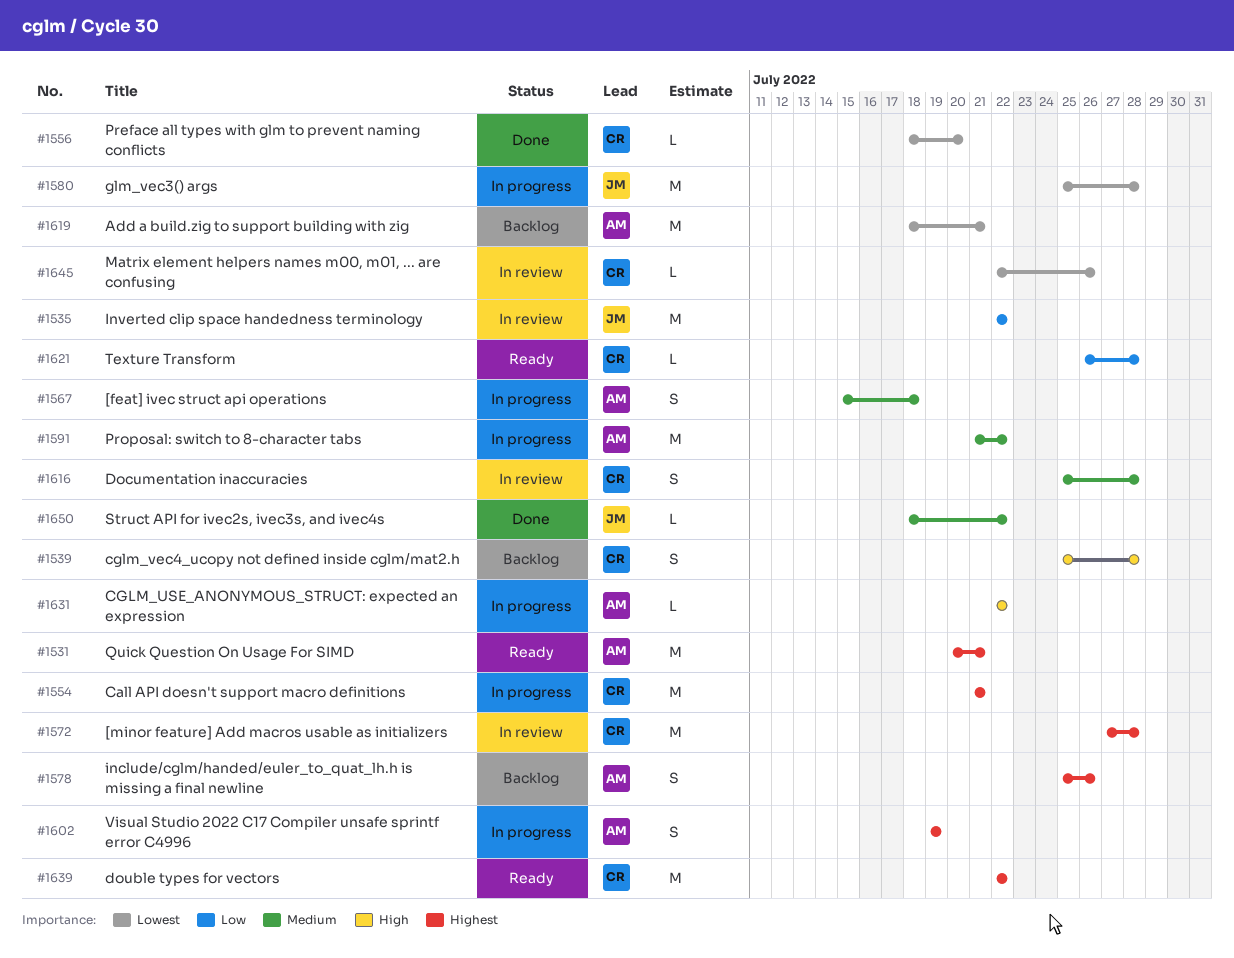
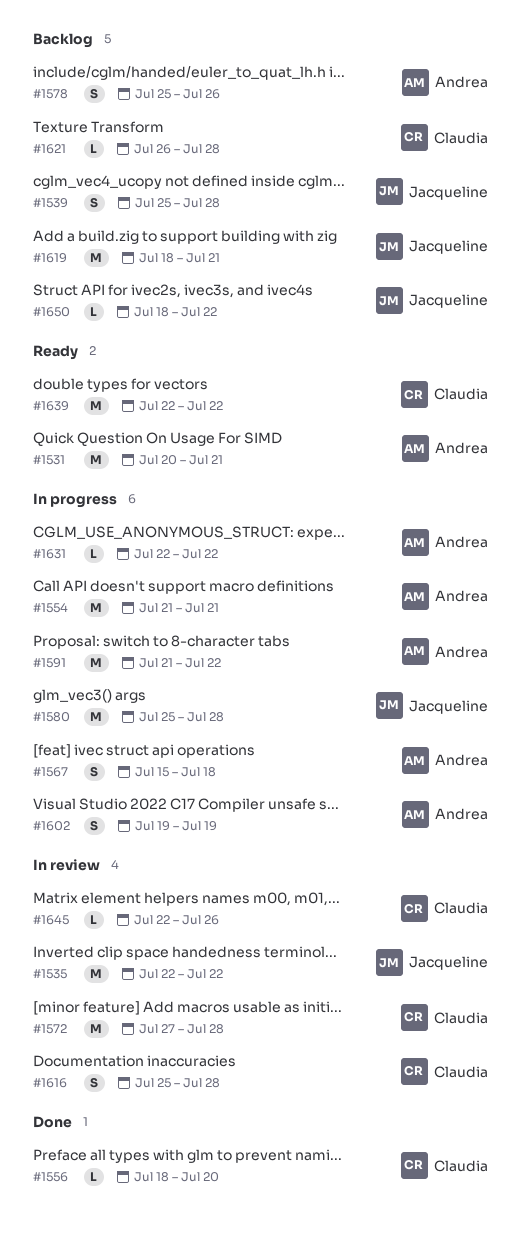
#1539, owner: Claudia -> Jacqueline
#1554, owner: Claudia -> Andrea
#1619, owner: Andrea -> Jacqueline
#1621, status: Ready -> Backlog
#1650, status: Done -> Backlog

